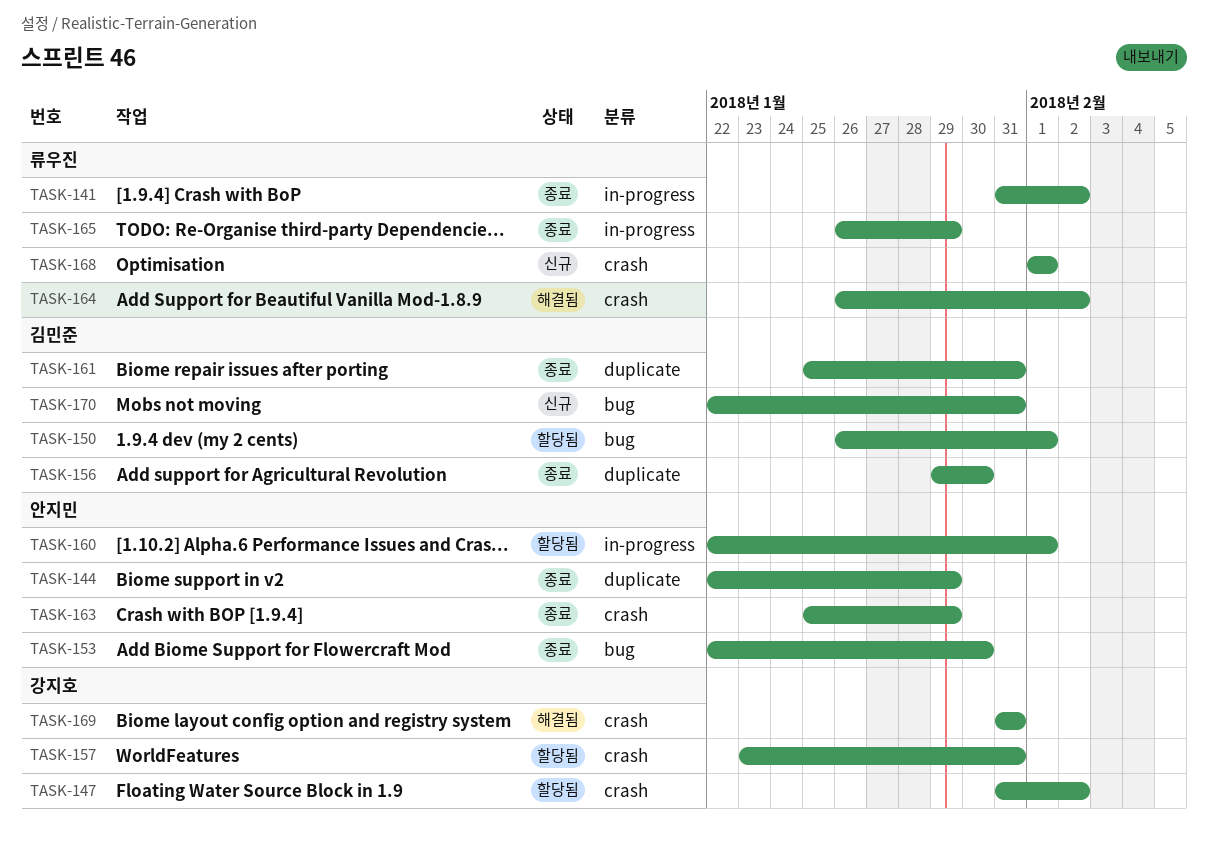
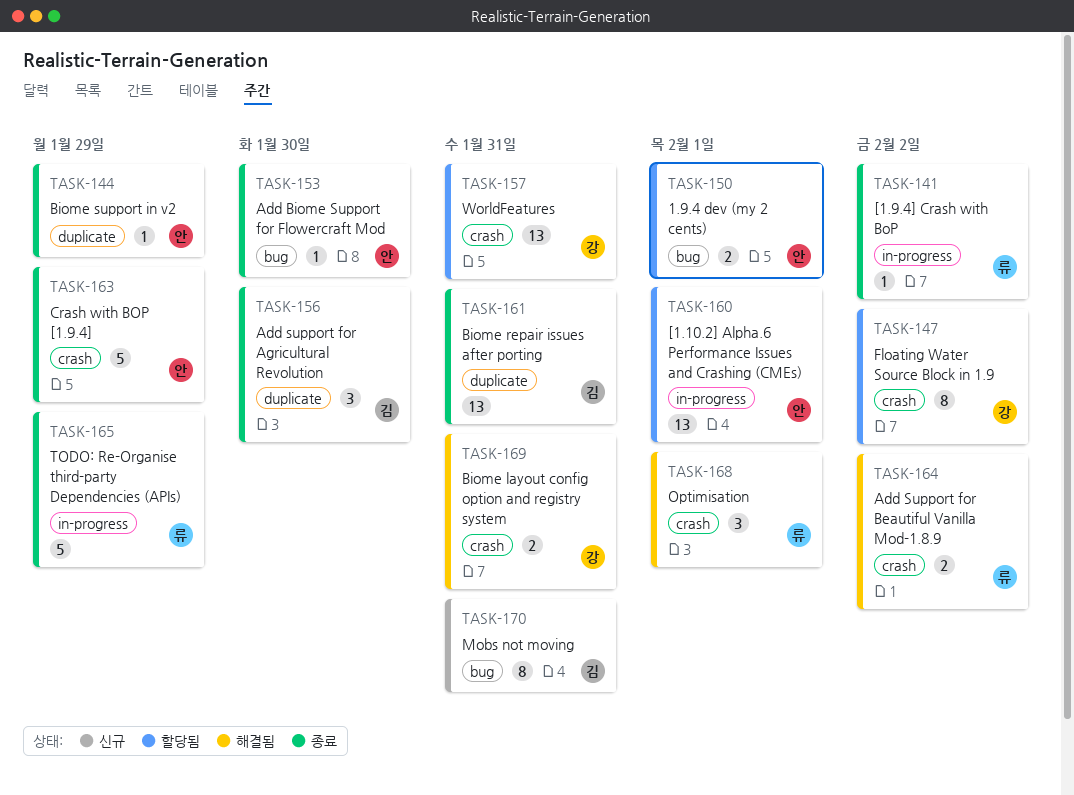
TASK-150, owner: 김민준 -> 안지민
TASK-168, status: 신규 -> 해결됨

